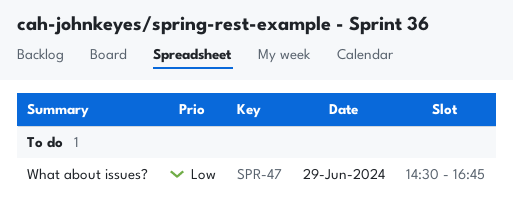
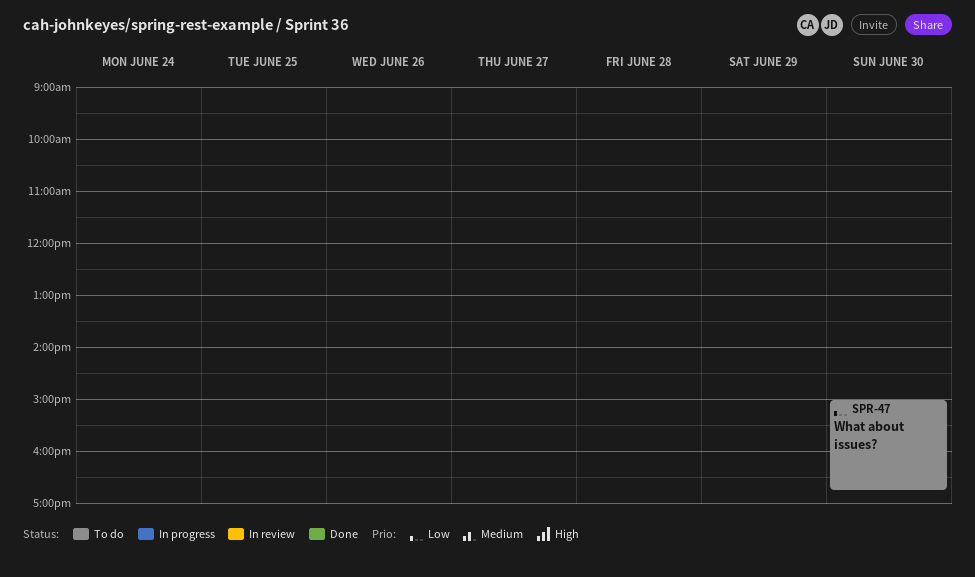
SPR-47, day: Jun 29 -> Jun 30
SPR-47, begins: 14:30 -> 15:00

